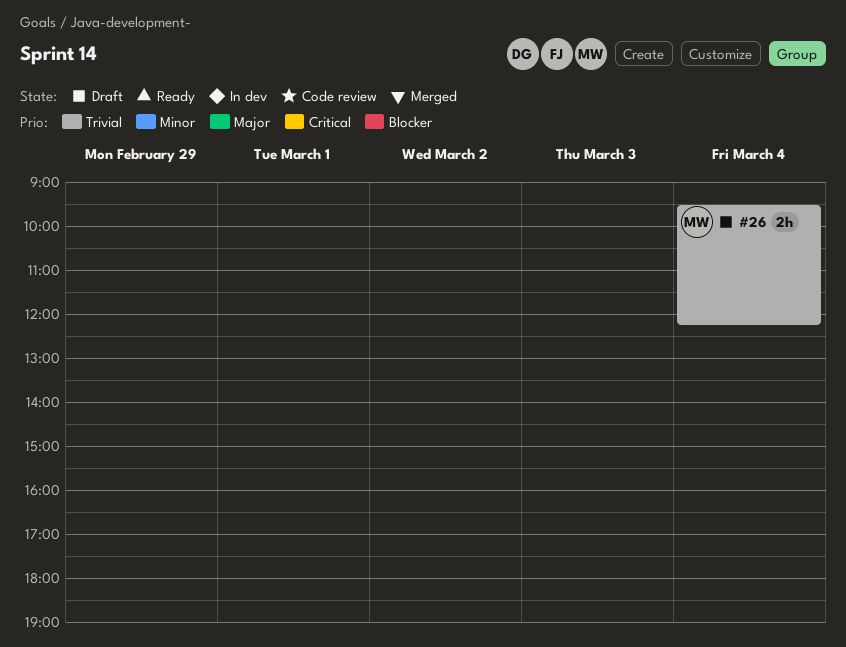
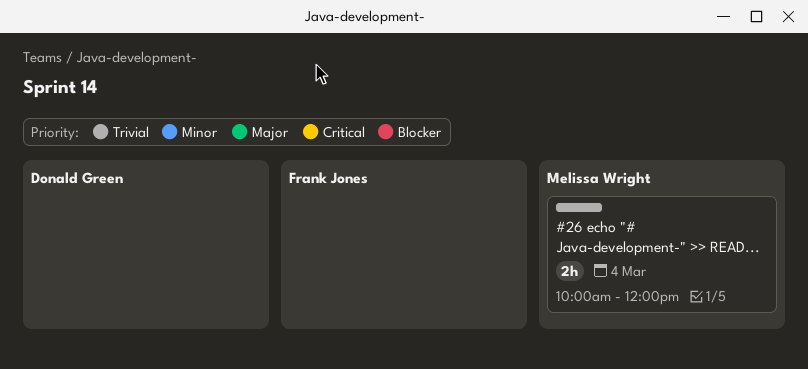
#26, begins: 09:30 -> 10:00
#26, ends: 12:15 -> 12:00

